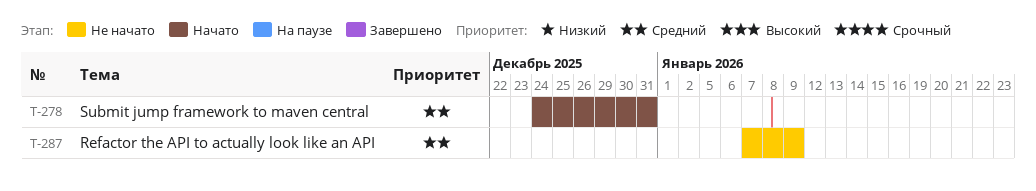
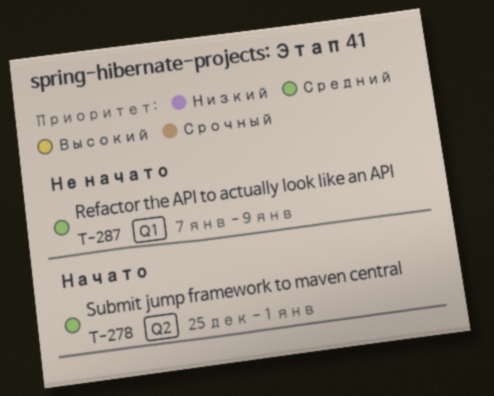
T-278, start: Dec 24 -> Dec 25
T-278, due: Dec 31 -> Jan 1

